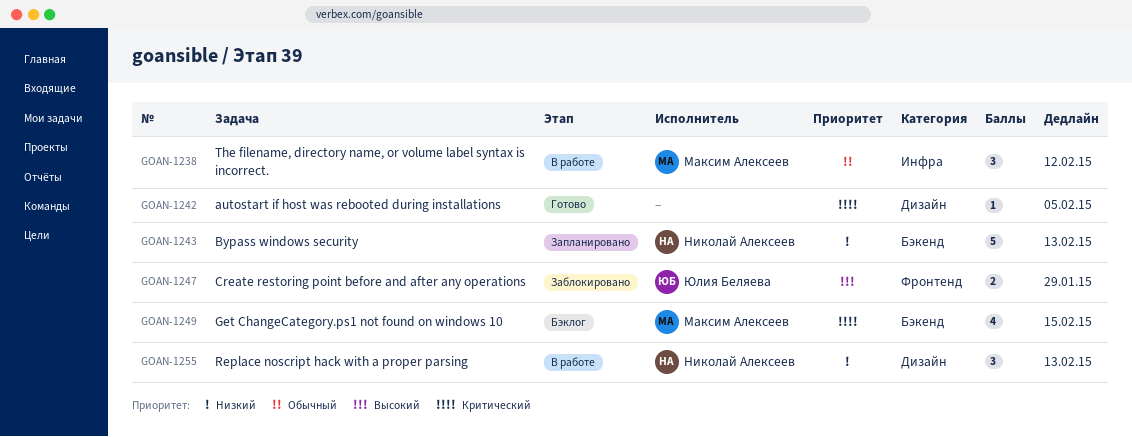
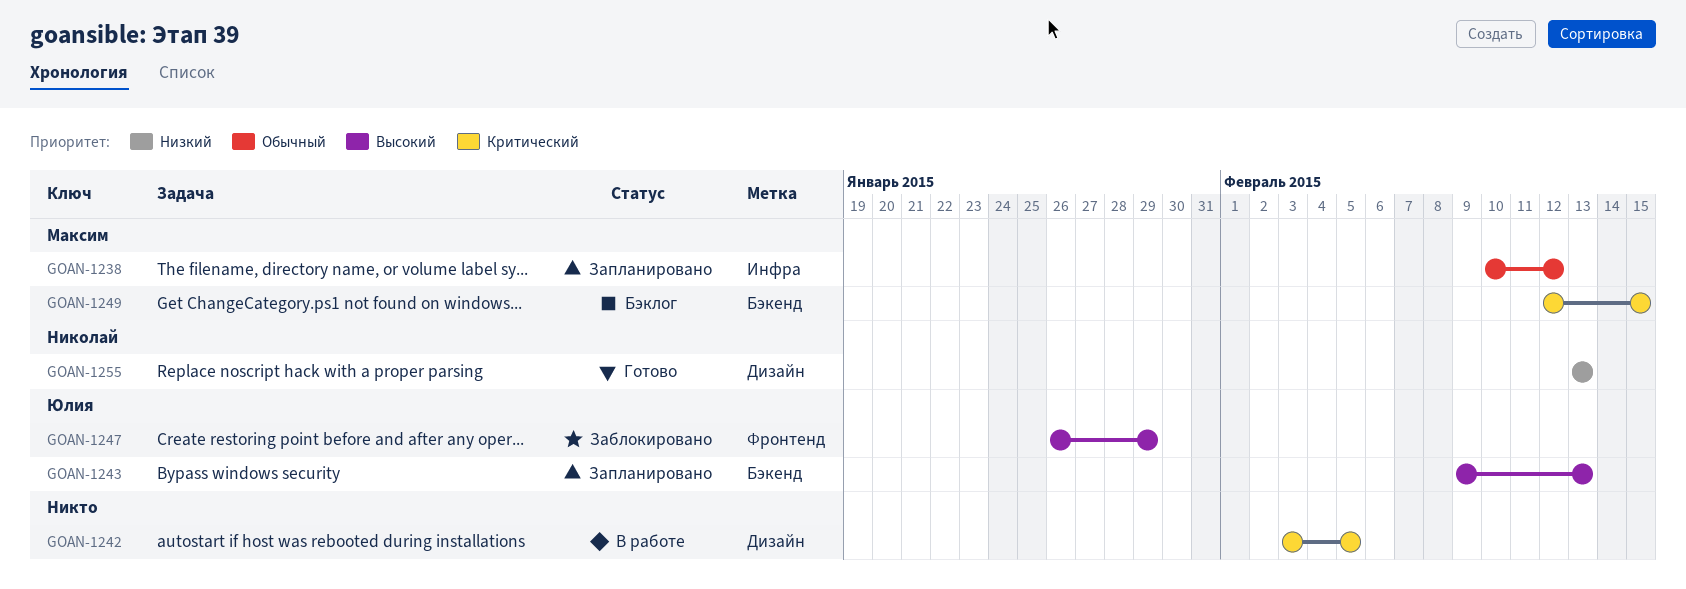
GOAN-1238, status: В работе -> Запланировано
GOAN-1242, status: Готово -> В работе
GOAN-1243, owner: Николай Алексеев -> Юлия Беляева
GOAN-1243, priority: Низкий -> Высокий
GOAN-1255, status: В работе -> Готово

